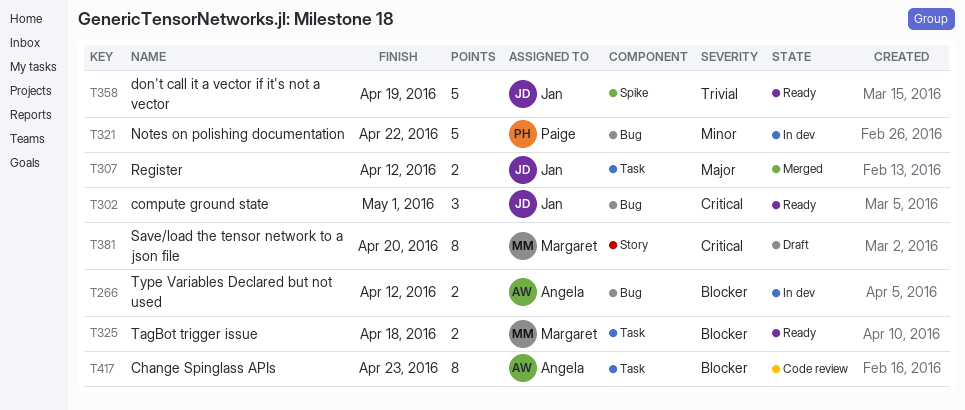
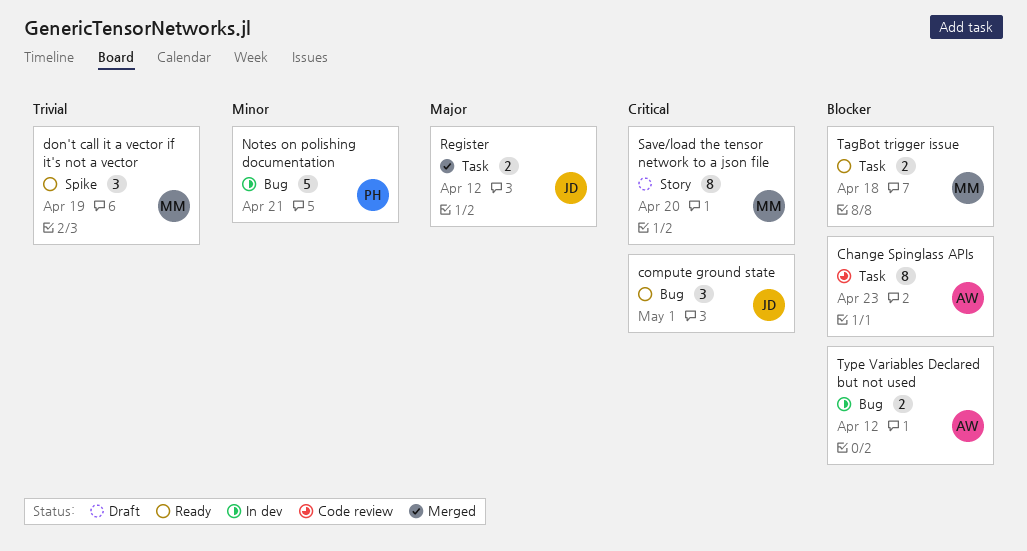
don't call it a vector if it's not a vector, owner: Jan -> Margaret
don't call it a vector if it's not a vector, estimate: 5 -> 3
Notes on polishing documentation, due: Apr 22 -> Apr 21

